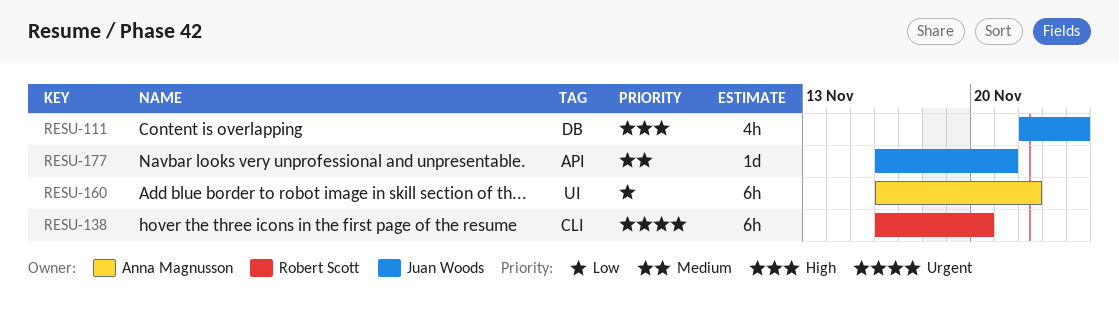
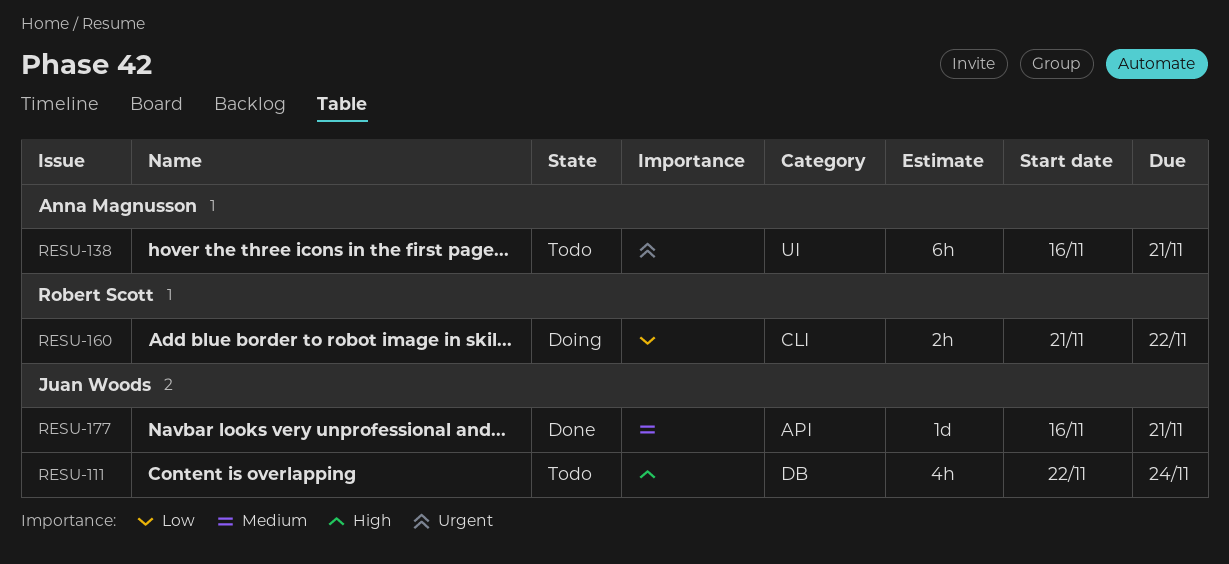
RESU-138, owner: Robert Scott -> Anna Magnusson
RESU-138, label: CLI -> UI
RESU-138, due: Nov 20 -> Nov 21
RESU-160, owner: Anna Magnusson -> Robert Scott
RESU-160, label: UI -> CLI
RESU-160, estimate: 6h -> 2h
RESU-160, start: Nov 16 -> Nov 21

